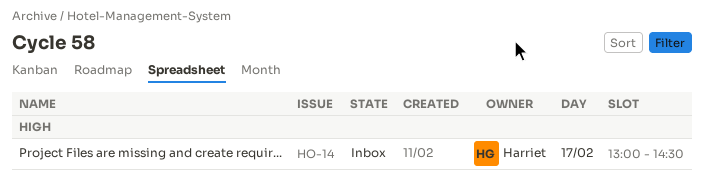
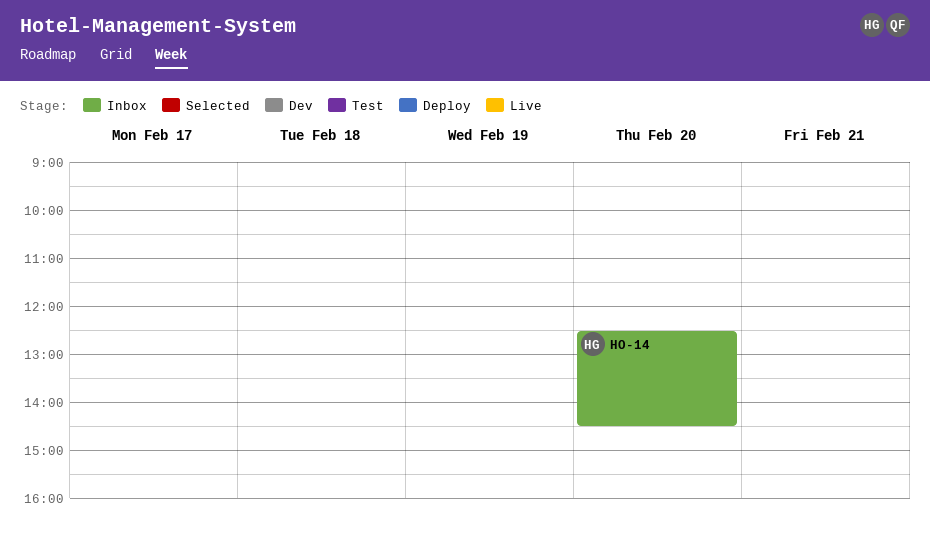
HO-14, day: Feb 17 -> Feb 20
HO-14, begins: 13:00 -> 12:30

